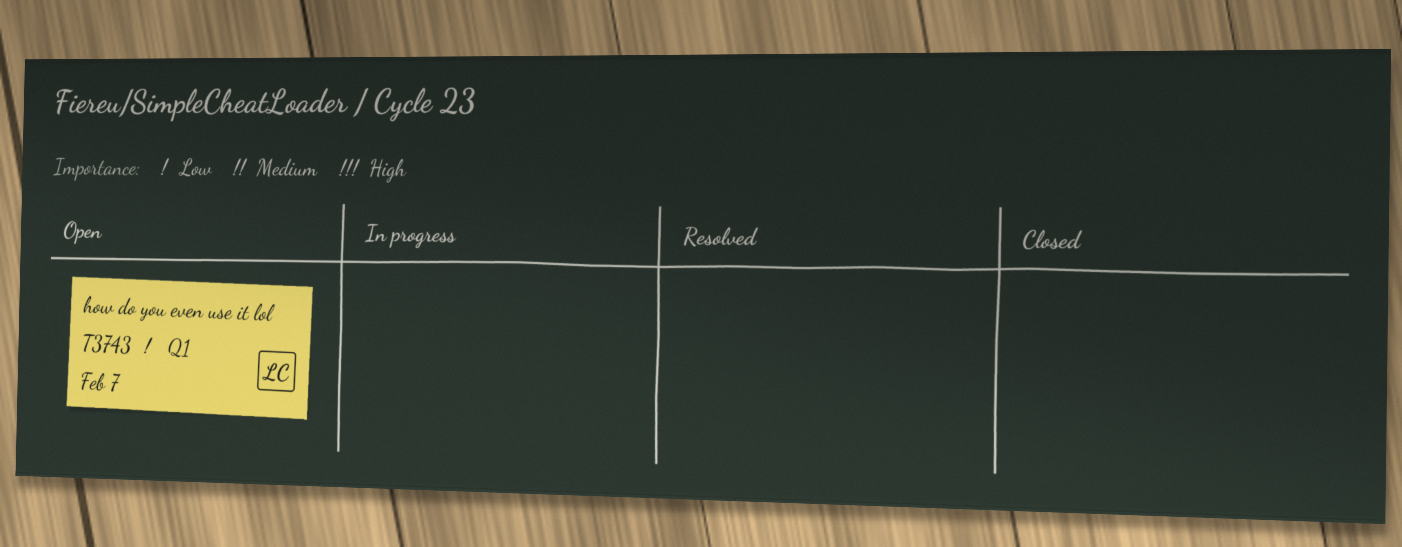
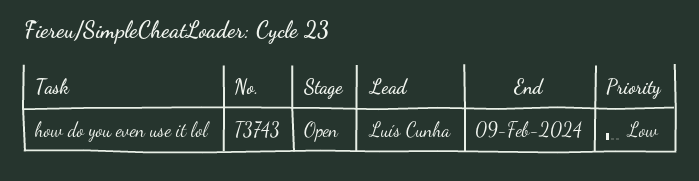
T3743, due: Feb 7 -> Feb 9

